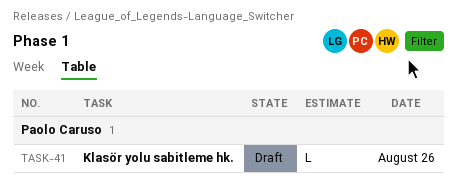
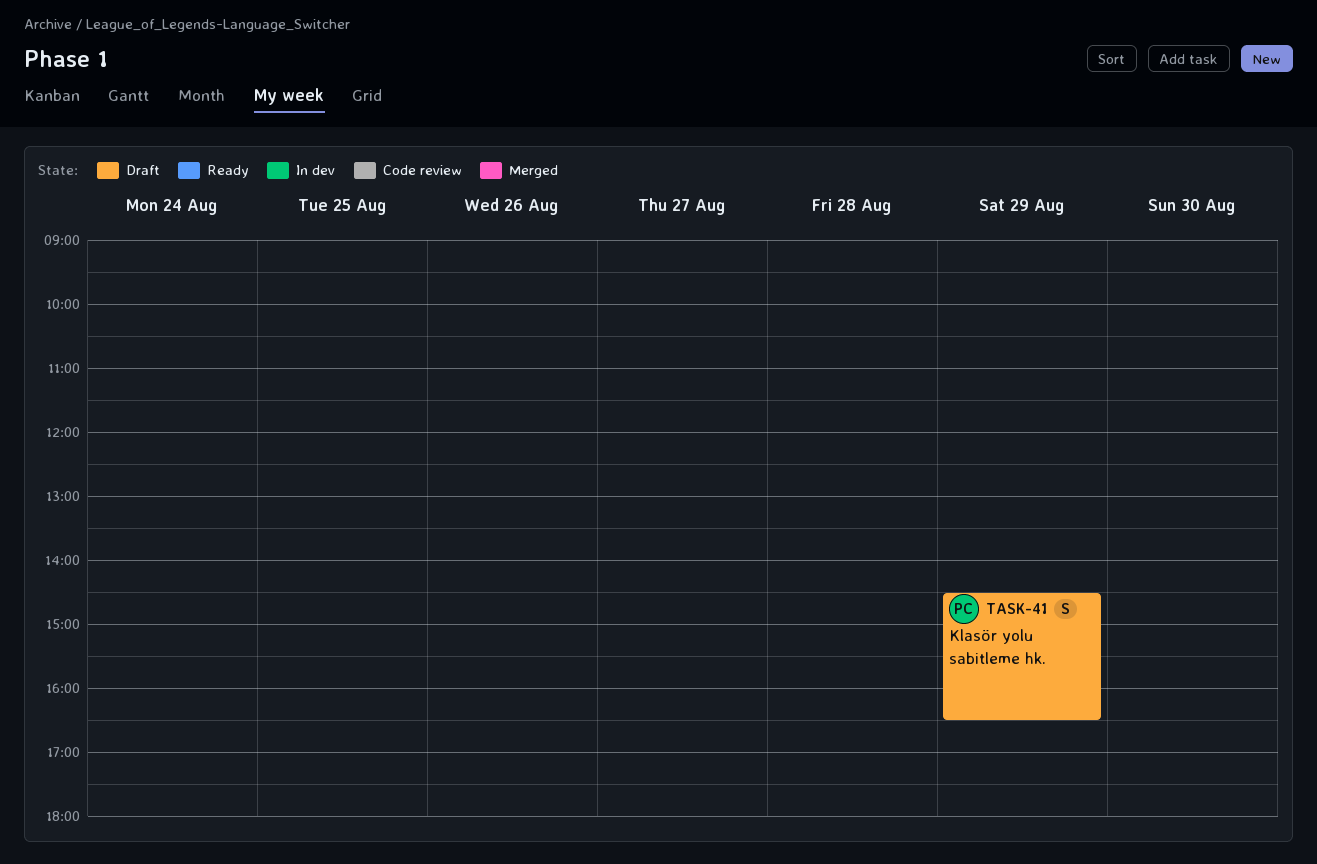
TASK-41, estimate: L -> S
TASK-41, day: Aug 26 -> Aug 29

